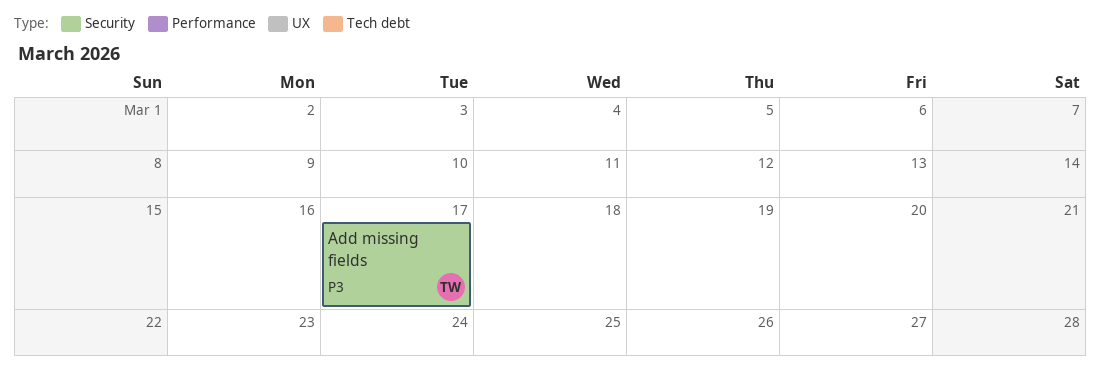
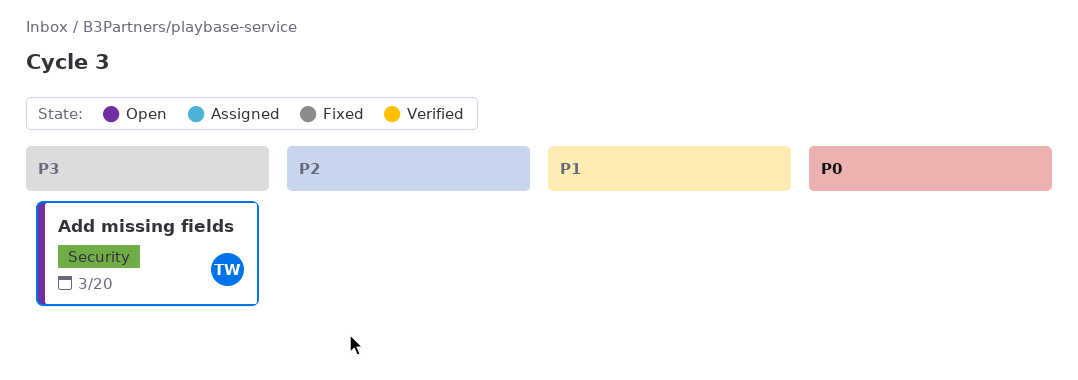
Add missing fields, due: Mar 17 -> Mar 20

